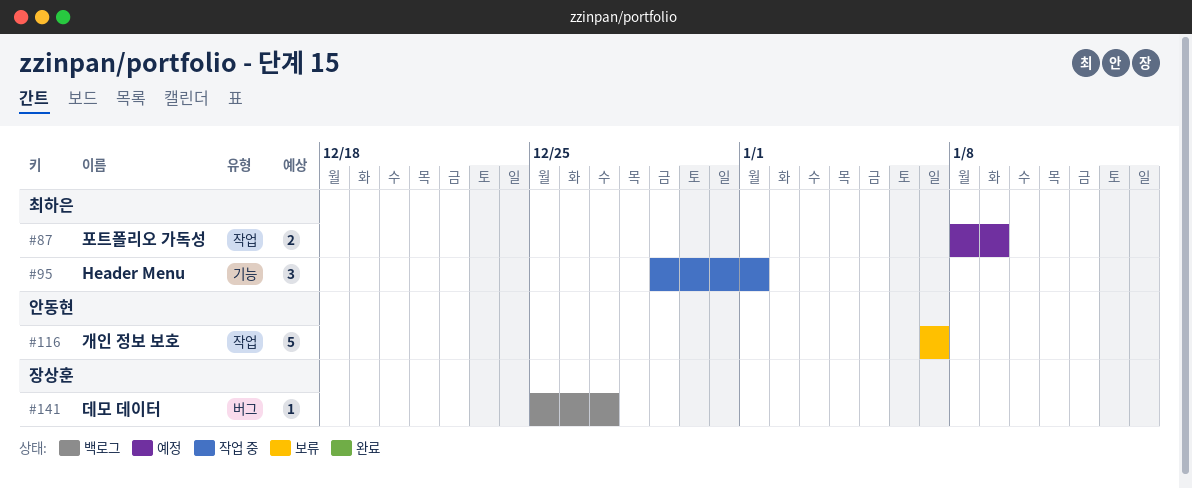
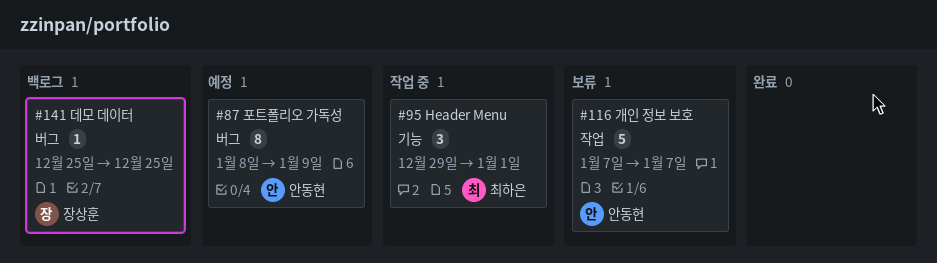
#87, owner: 최하은 -> 안동현
#87, label: 작업 -> 버그
#87, estimate: 2 -> 8
#141, due: Dec 27 -> Dec 25

